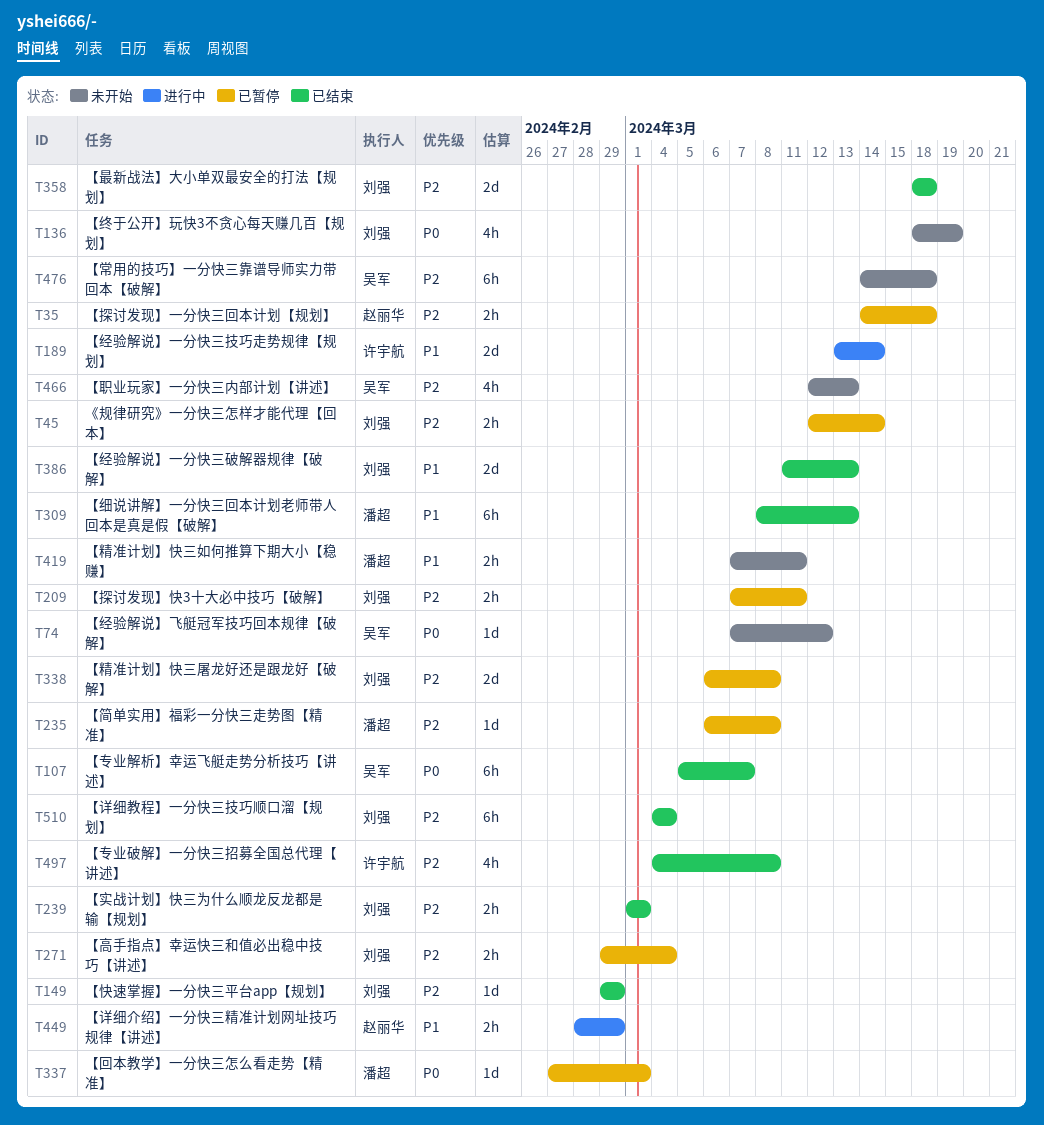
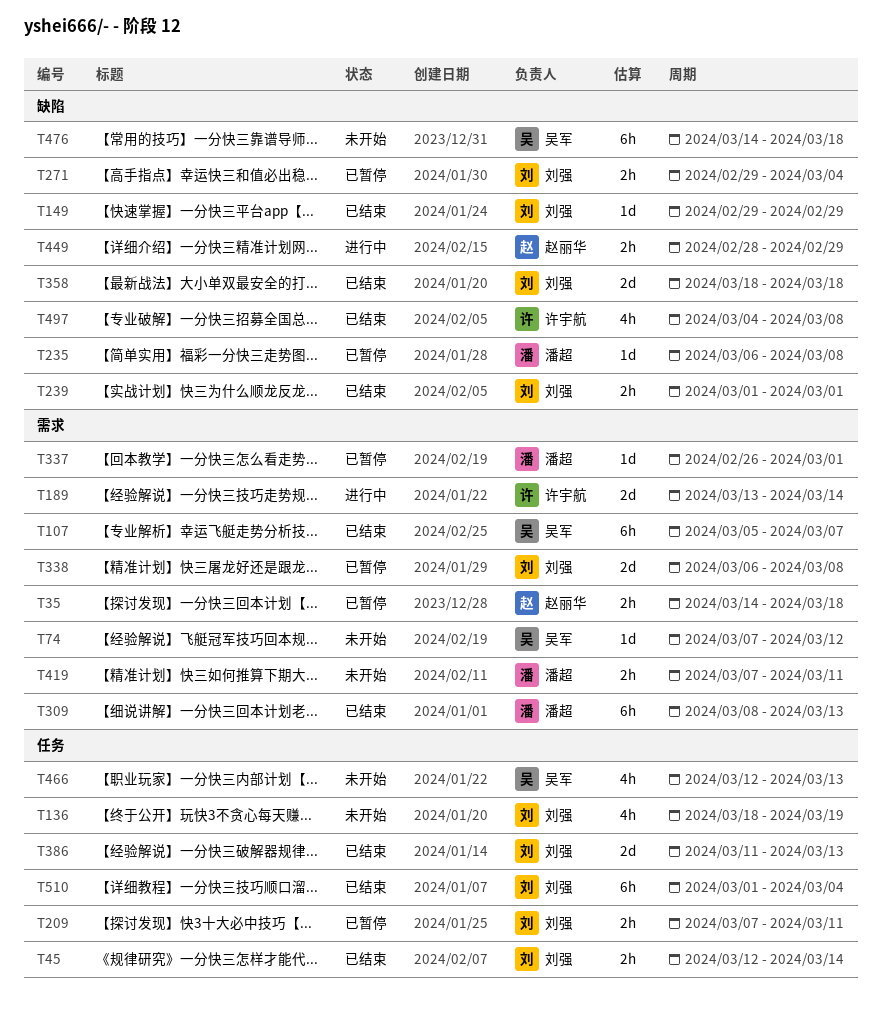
T45, status: 已暂停 -> 已结束
T337, start: Feb 27 -> Feb 26
T510, start: Mar 4 -> Mar 1

